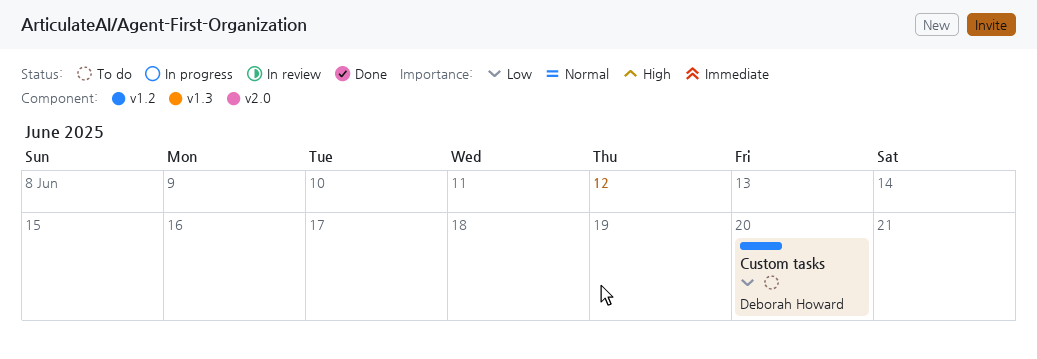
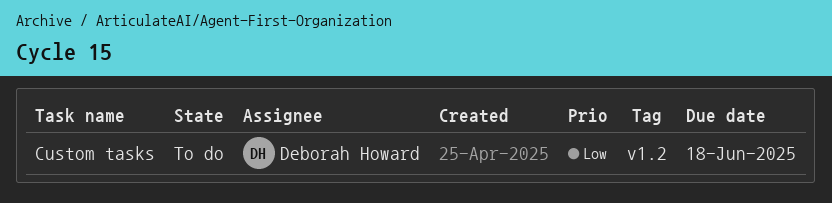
Custom tasks, due: Jun 20 -> Jun 18

